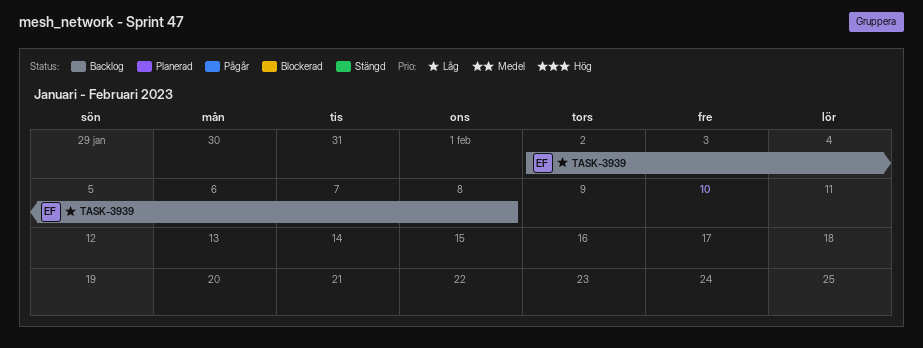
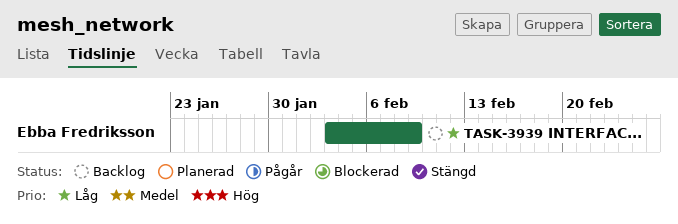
TASK-3939, start: Feb 2 -> Feb 3
TASK-3939, due: Feb 8 -> Feb 9

